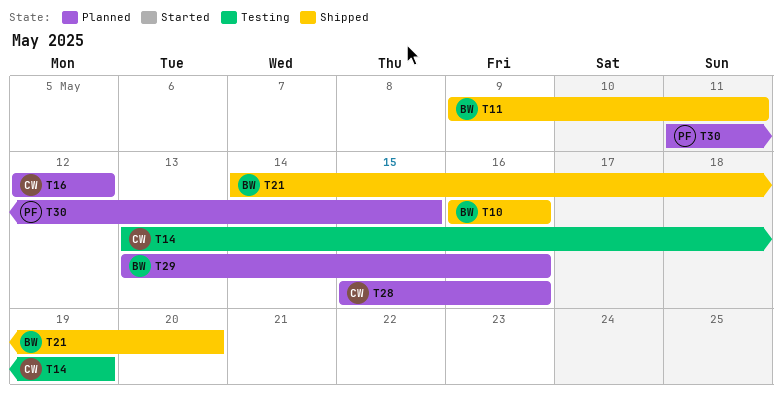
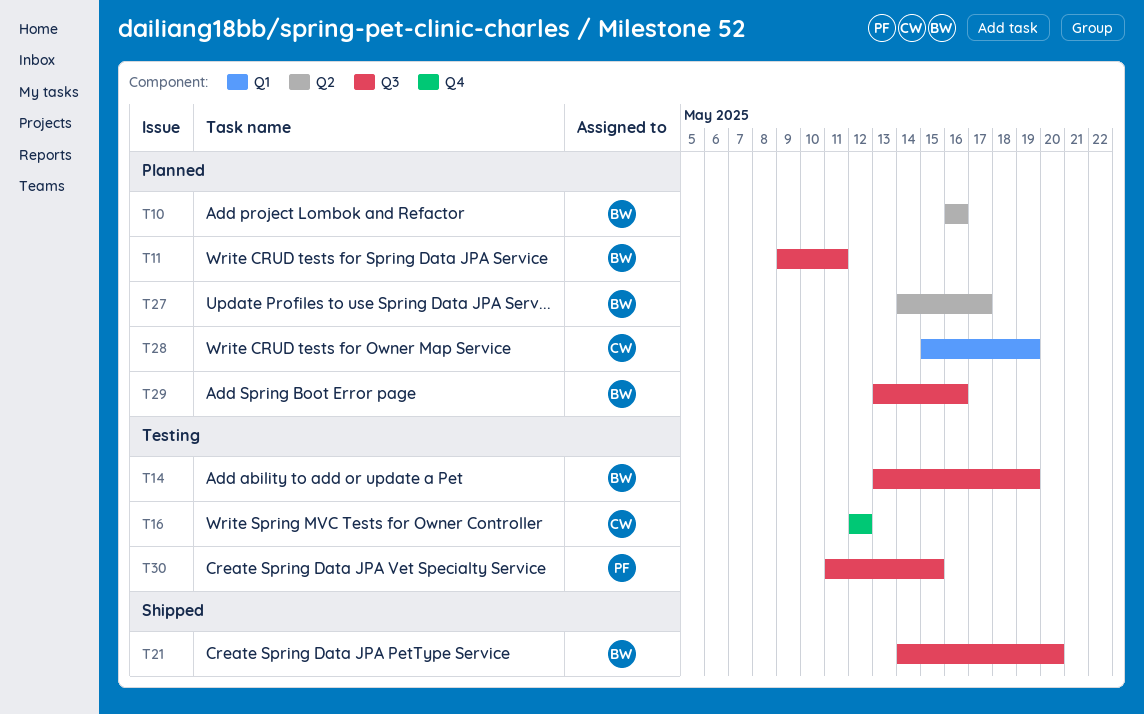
T10, status: Shipped -> Planned
T11, status: Shipped -> Planned
T14, owner: CW -> BW
T16, status: Planned -> Testing
T27: none -> present
T28, due: May 16 -> May 19
T30, status: Planned -> Testing

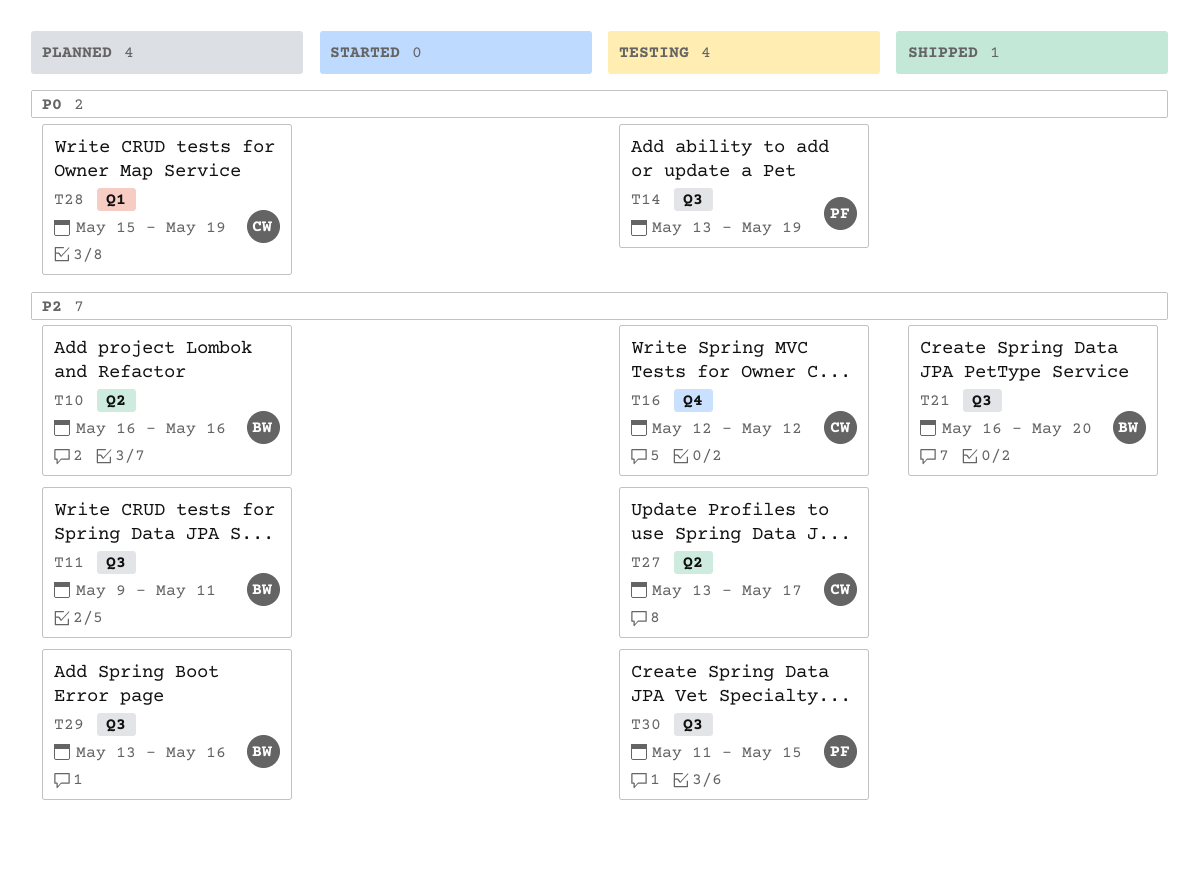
T14, owner: BW -> PF
T21, start: May 14 -> May 16
T27, status: Planned -> Testing
T27, owner: BW -> CW
T27, start: May 14 -> May 13

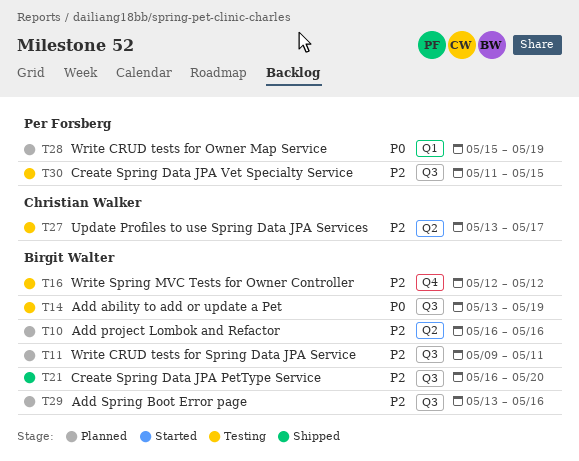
T14, owner: Per Forsberg -> Birgit Walter
T16, owner: Christian Walker -> Birgit Walter
T28, owner: Christian Walker -> Per Forsberg

